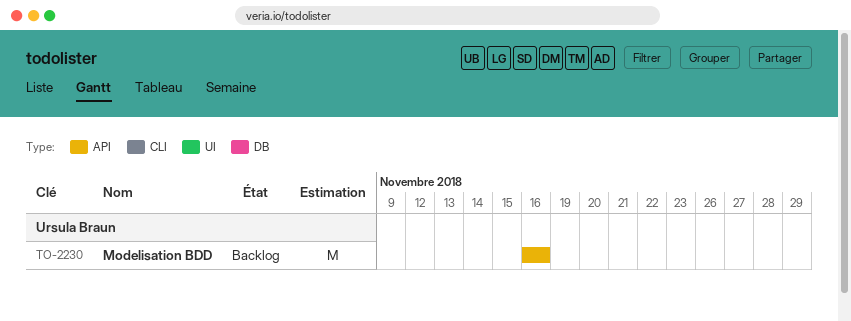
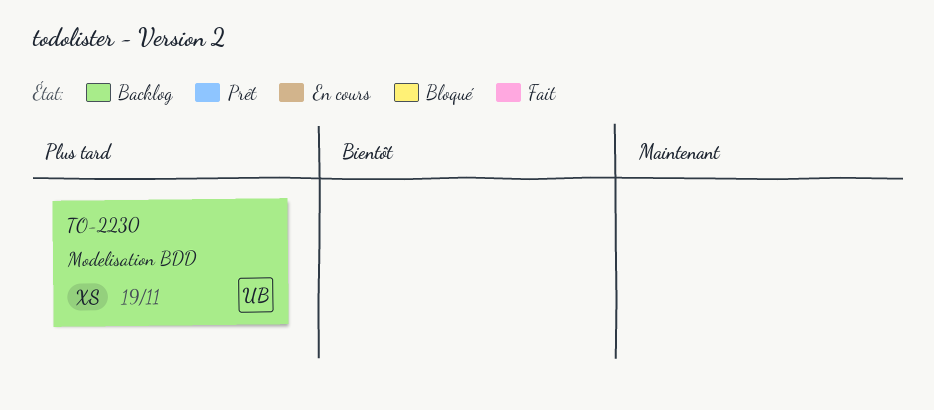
TO-2230, estimate: M -> XS
TO-2230, due: Nov 16 -> Nov 19

